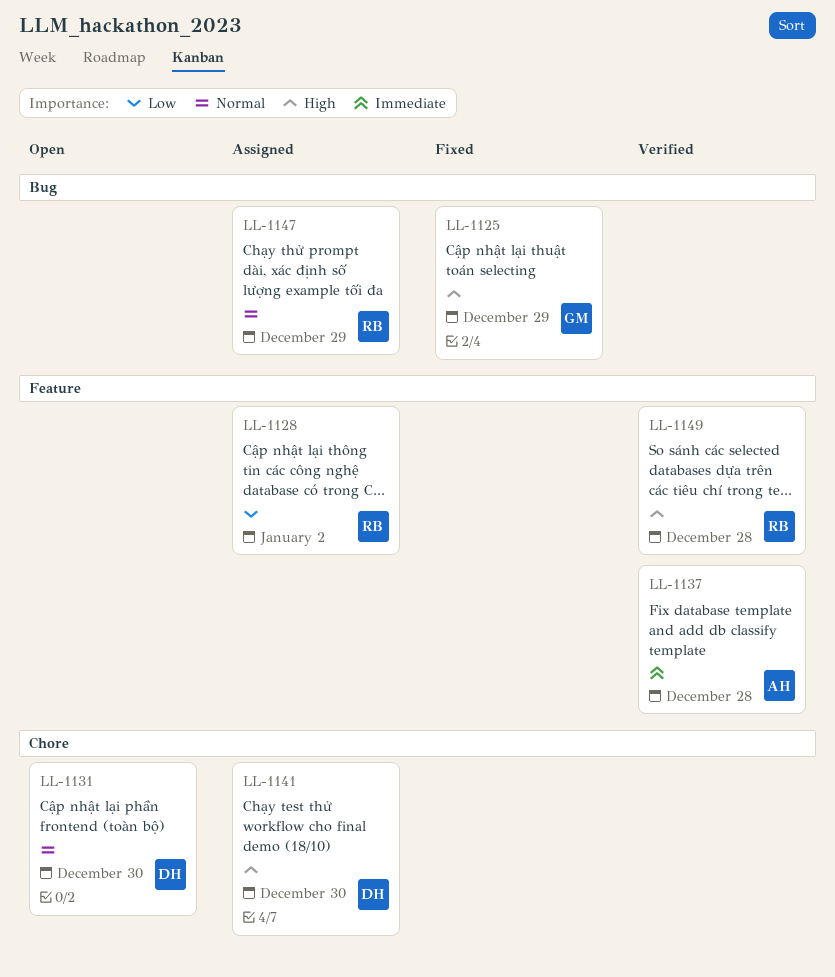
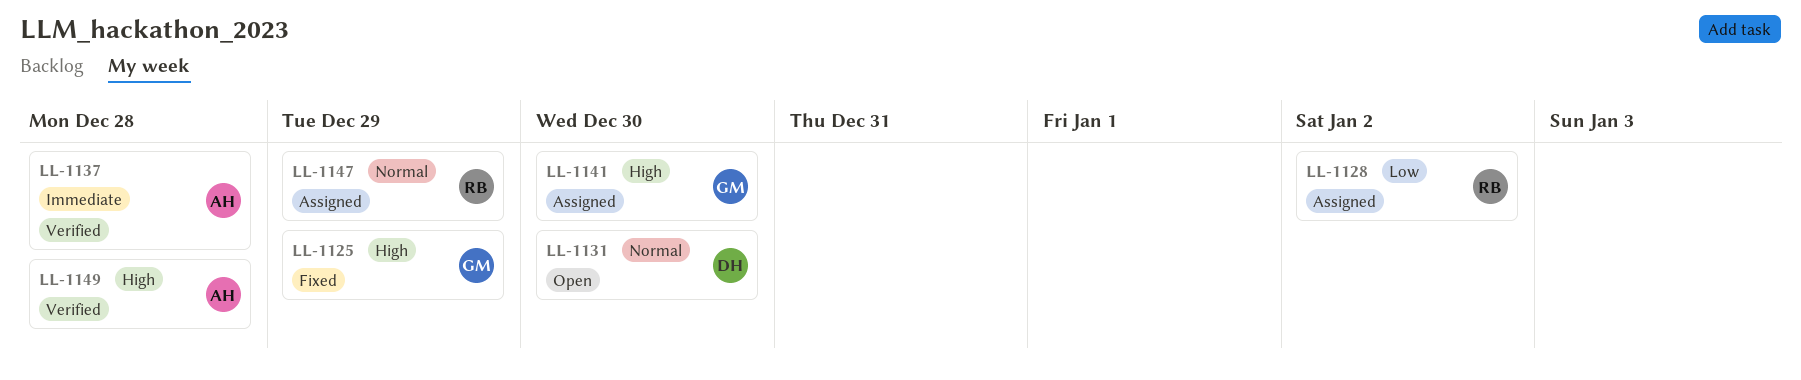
LL-1141, owner: DH -> GM
LL-1149, owner: RB -> AH

